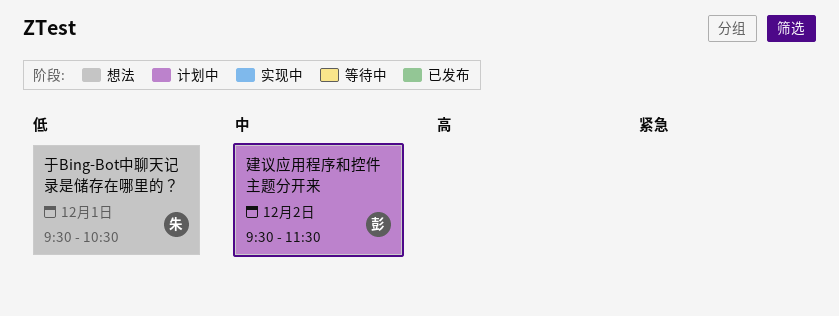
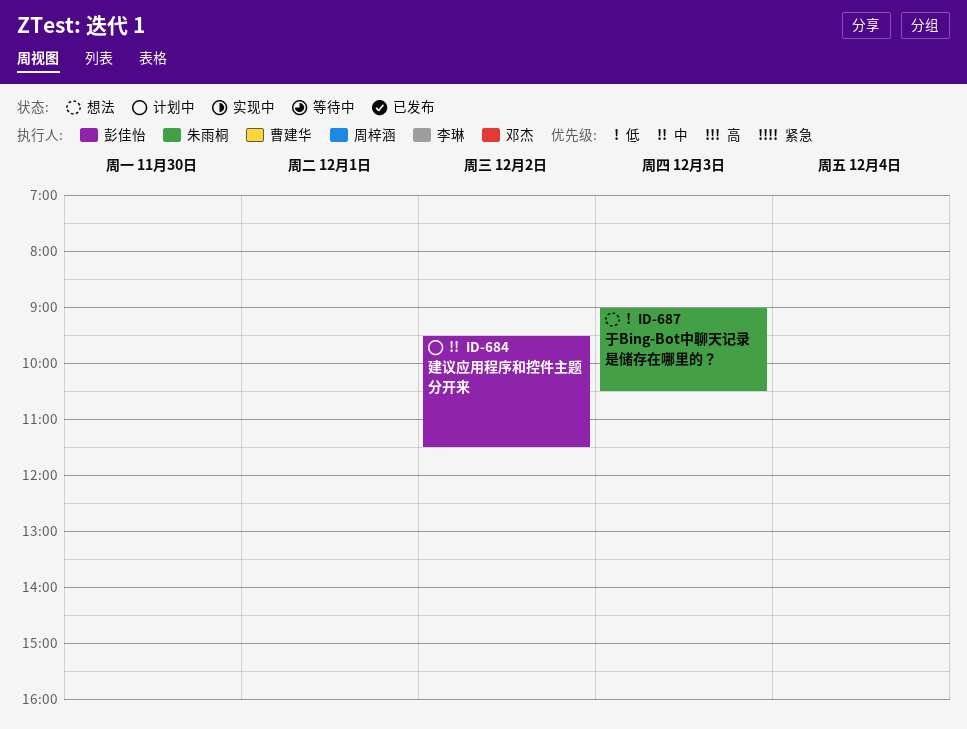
于Bing-Bot中聊天记录是储存在哪里的？, day: Dec 1 -> Dec 3
于Bing-Bot中聊天记录是储存在哪里的？, begins: 09:30 -> 09:00

